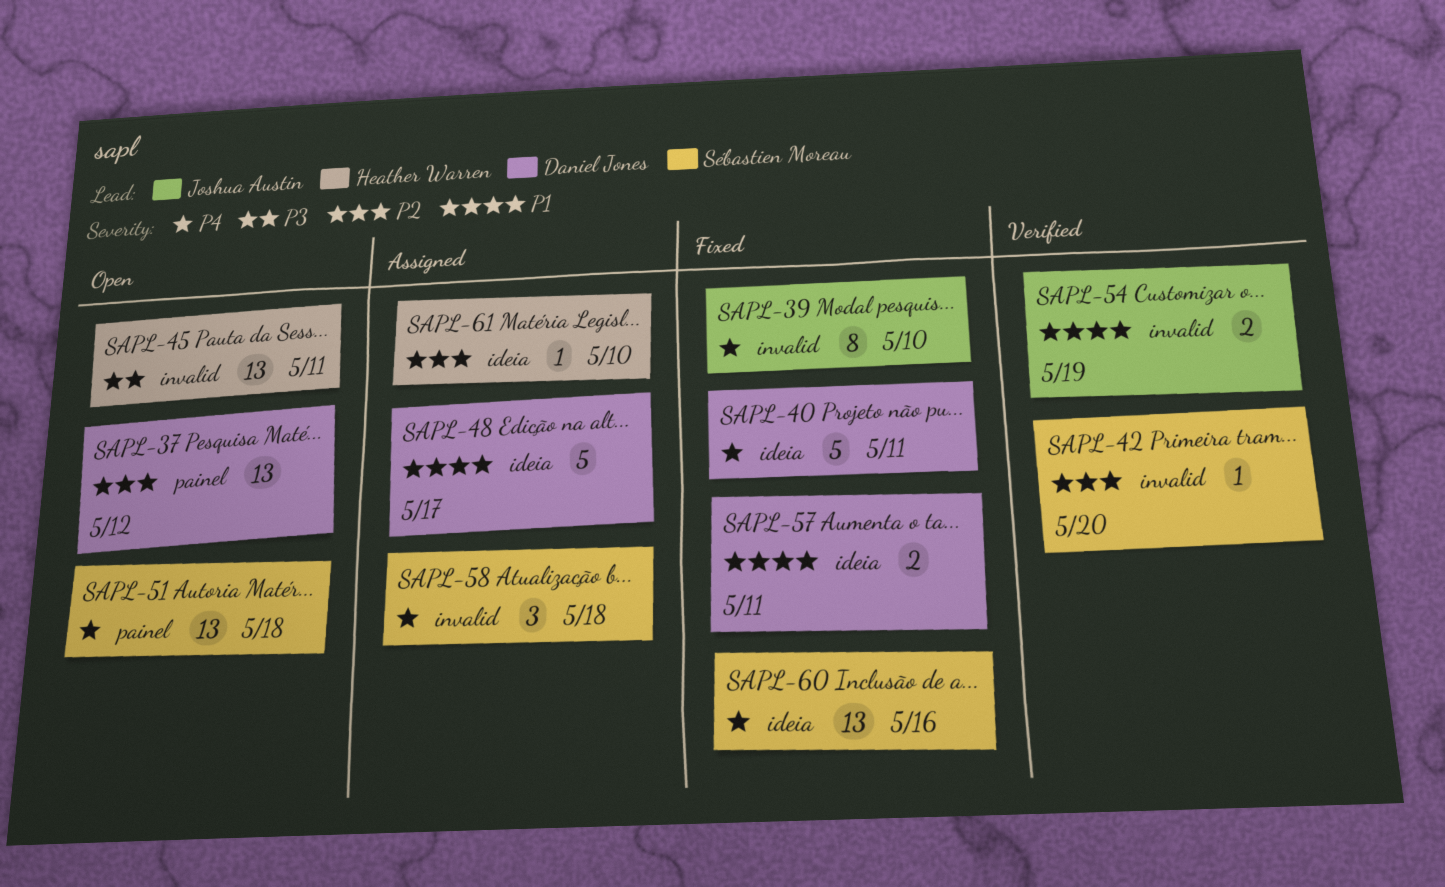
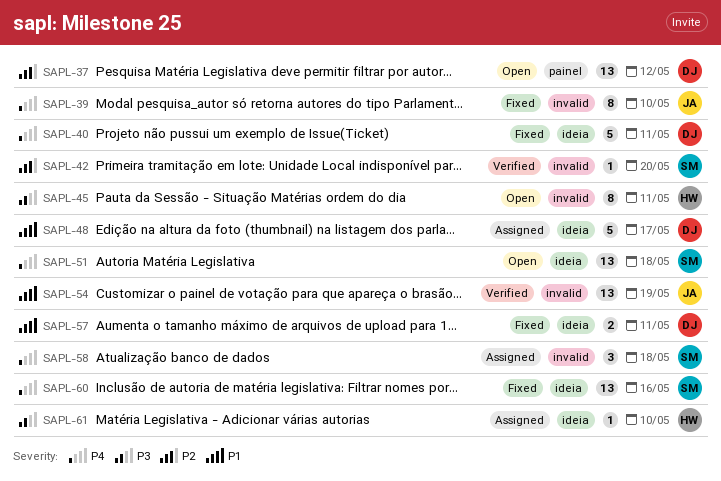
SAPL-45, estimate: 13 -> 8
SAPL-51, label: painel -> ideia
SAPL-54, estimate: 2 -> 13
SAPL-61, priority: P2 -> P3

